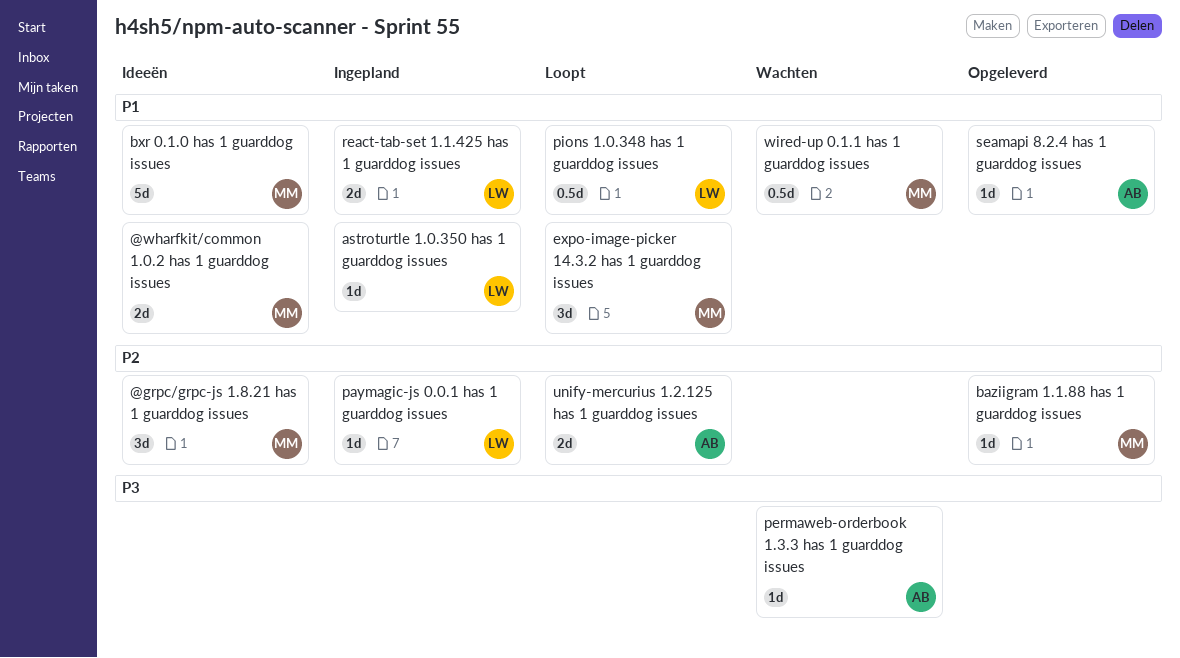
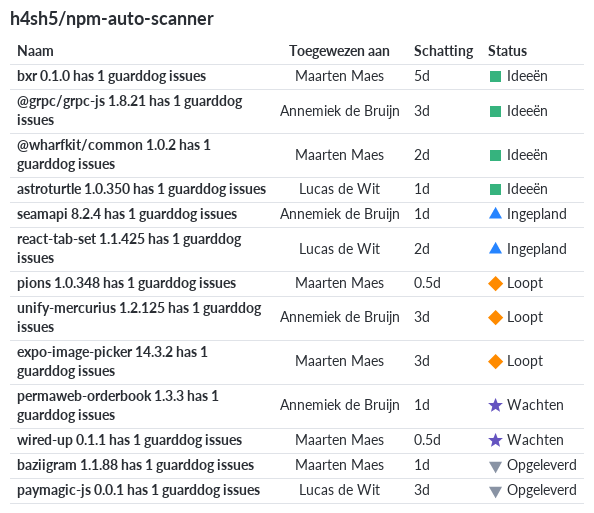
@grpc/grpc-js 1.8.21 has 1 guarddog issues, owner: Maarten Maes -> Annemiek de Bruijn
astroturtle 1.0.350 has 1 guarddog issues, status: Ingepland -> Ideeën
paymagic-js 0.0.1 has 1 guarddog issues, status: Ingepland -> Opgeleverd
paymagic-js 0.0.1 has 1 guarddog issues, estimate: 1d -> 3d
pions 1.0.348 has 1 guarddog issues, owner: Lucas de Wit -> Maarten Maes
seamapi 8.2.4 has 1 guarddog issues, status: Opgeleverd -> Ingepland
unify-mercurius 1.2.125 has 1 guarddog issues, estimate: 2d -> 3d

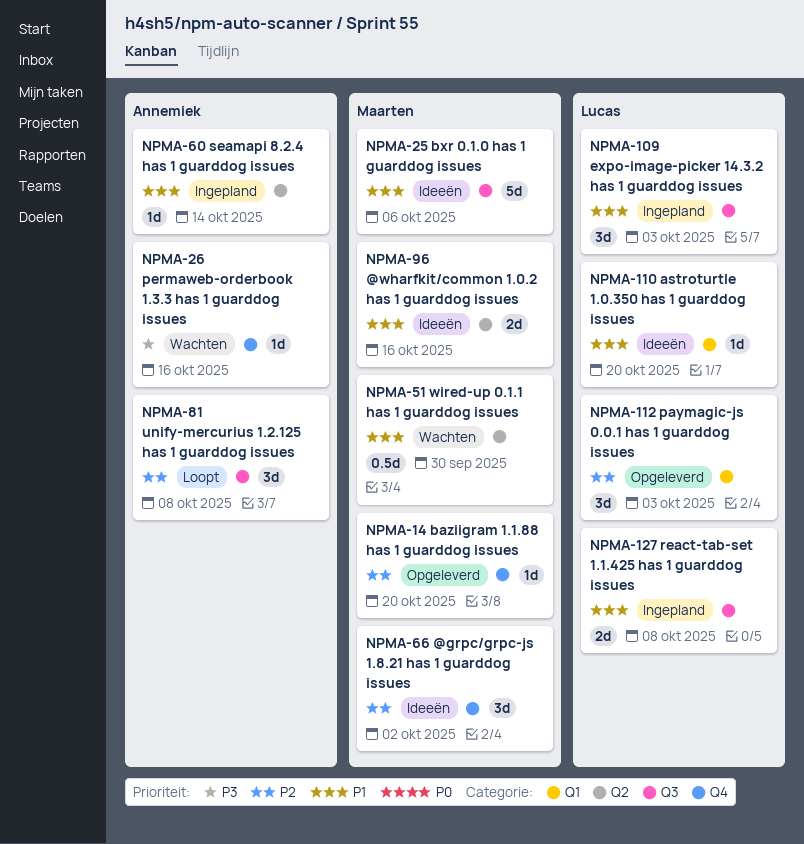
@grpc/grpc-js 1.8.21 has 1 guarddog issues, owner: Annemiek de Bruijn -> Maarten Maes
expo-image-picker 14.3.2 has 1 guarddog issues, status: Loopt -> Ingepland
expo-image-picker 14.3.2 has 1 guarddog issues, owner: Maarten Maes -> Lucas de Wit
pions 1.0.348 has 1 guarddog issues: present -> none

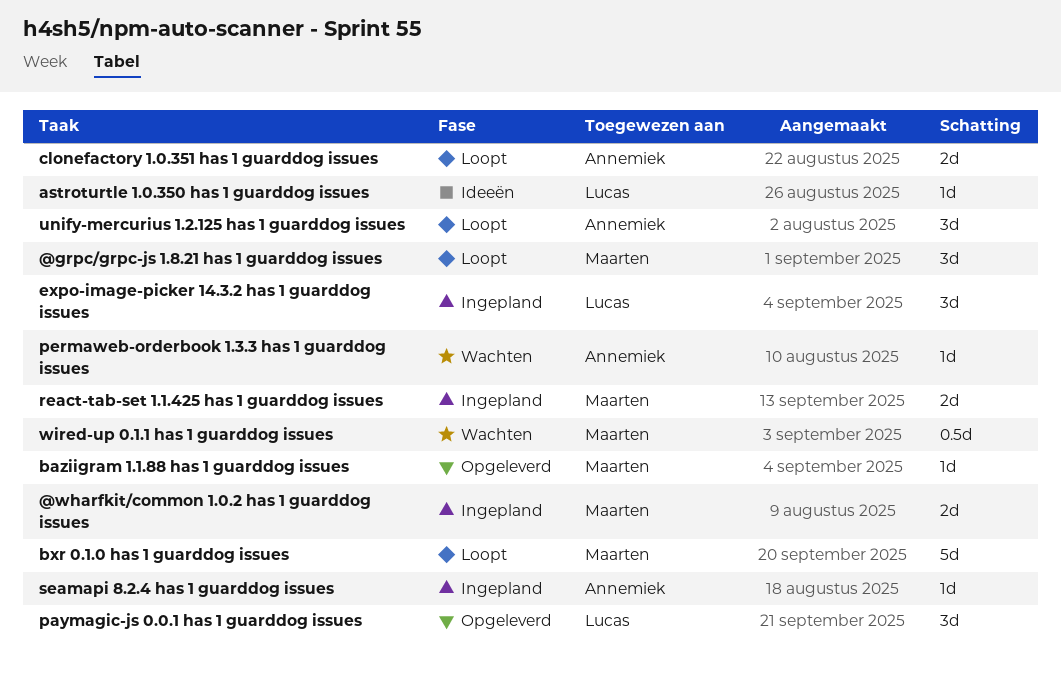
@grpc/grpc-js 1.8.21 has 1 guarddog issues, status: Ideeën -> Loopt
@wharfkit/common 1.0.2 has 1 guarddog issues, status: Ideeën -> Ingepland
bxr 0.1.0 has 1 guarddog issues, status: Ideeën -> Loopt
clonefactory 1.0.351 has 1 guarddog issues: none -> present
react-tab-set 1.1.425 has 1 guarddog issues, owner: Lucas -> Maarten

